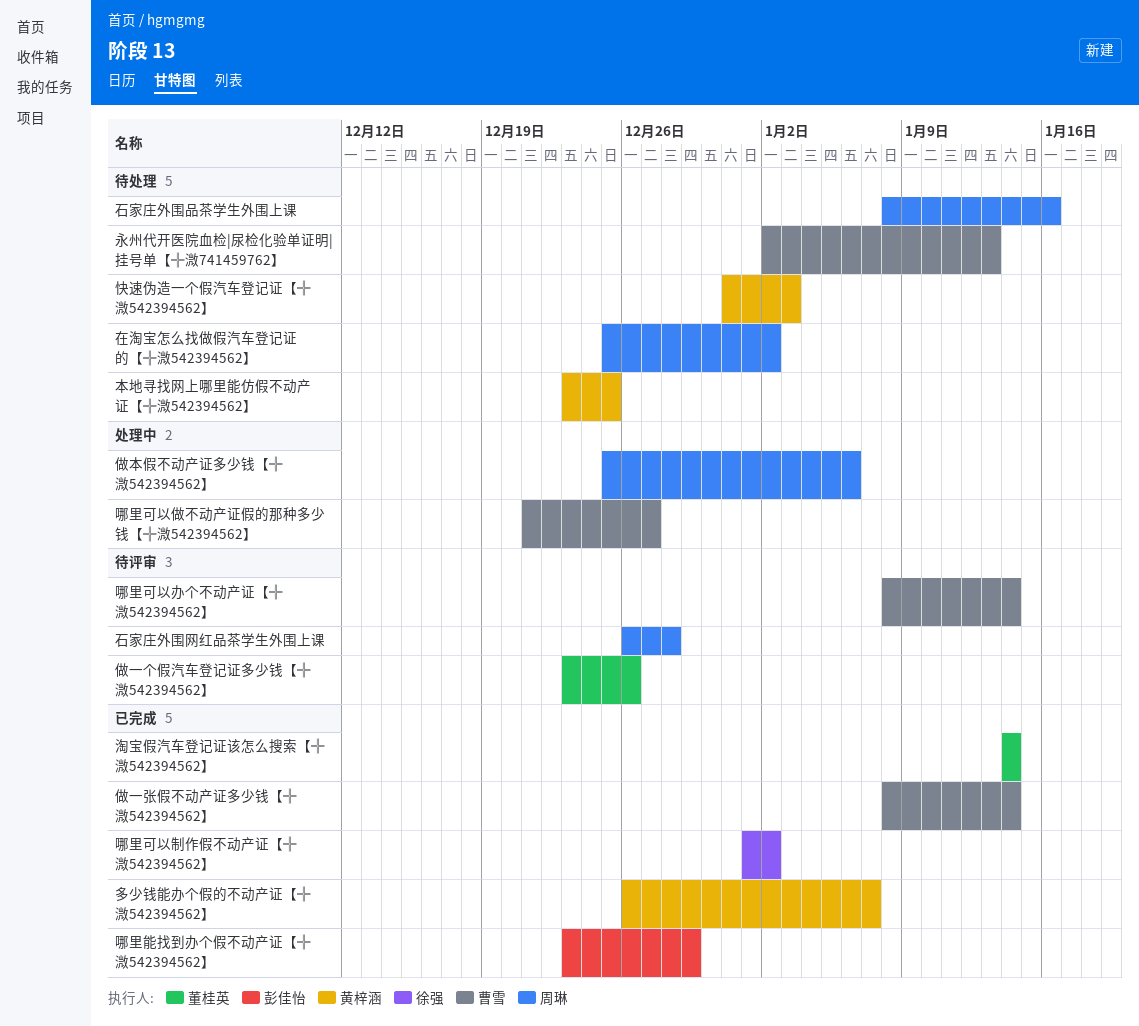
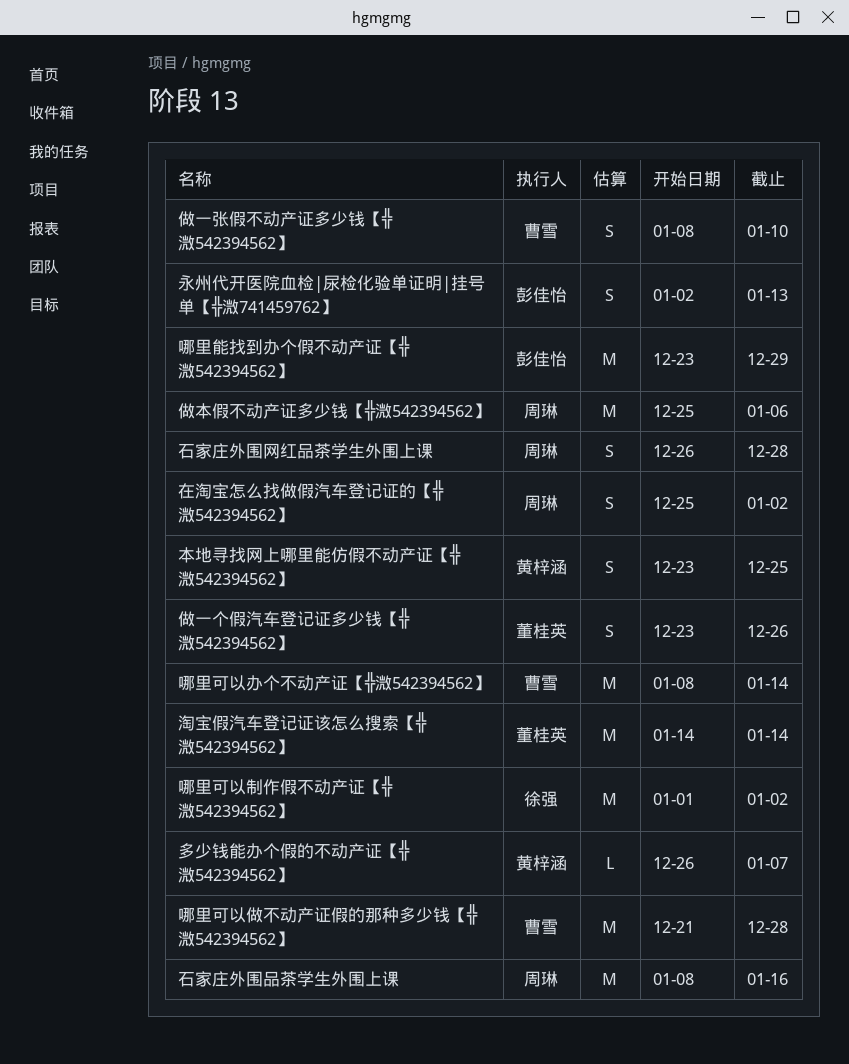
做一张假不动产证多少钱【╬溦542394562】, due: Jan 14 -> Jan 10
哪里可以做不动产证假的那种多少钱【╬溦542394562】, due: Dec 27 -> Dec 28
快速伪造一个假汽车登记证【╬溦542394562】: present -> none
永州代开医院血检|尿检化验单证明|挂号单【╬溦741459762】, owner: 曹雪 -> 彭佳怡

